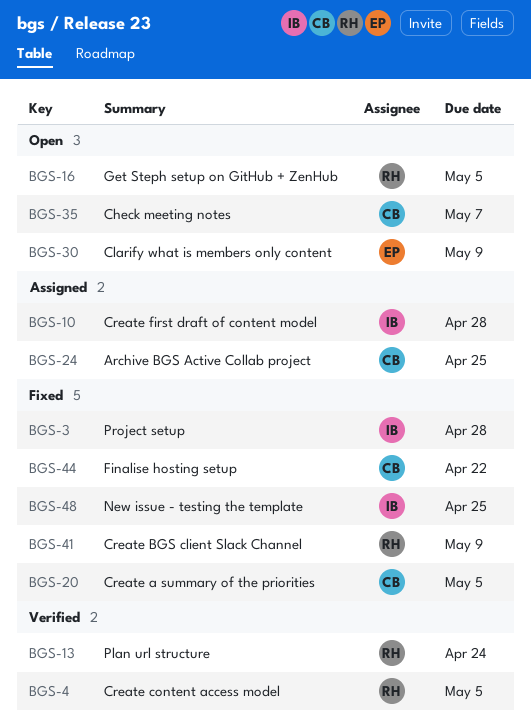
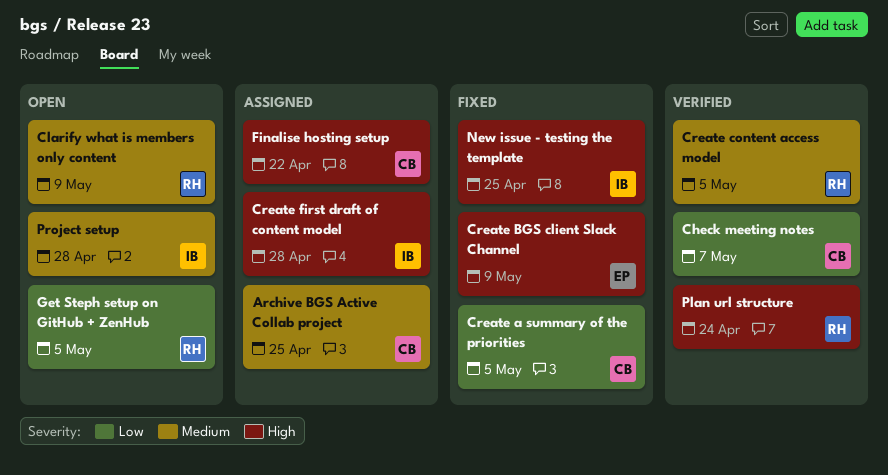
Check meeting notes, status: Open -> Verified
Clarify what is members only content, owner: EP -> RH
Create BGS client Slack Channel, owner: RH -> EP
Finalise hosting setup, status: Fixed -> Assigned
Project setup, status: Fixed -> Open

